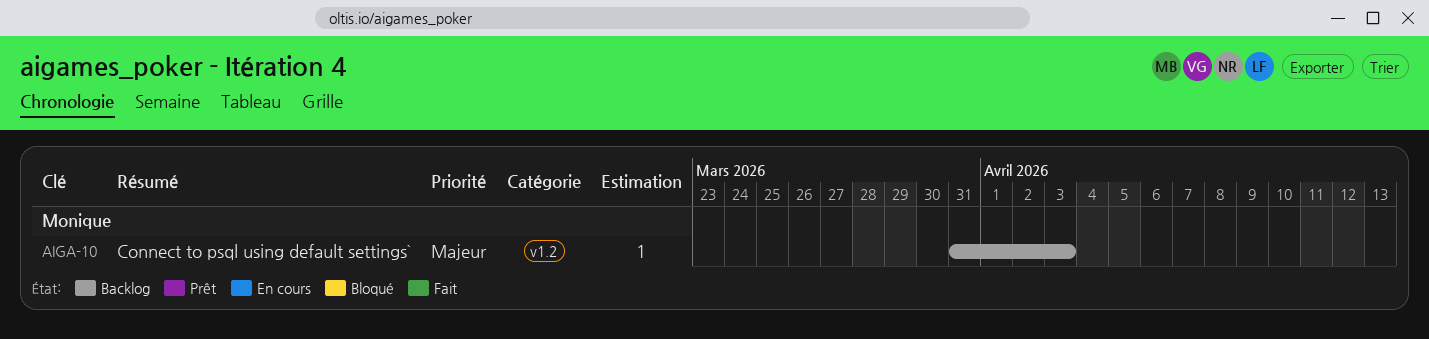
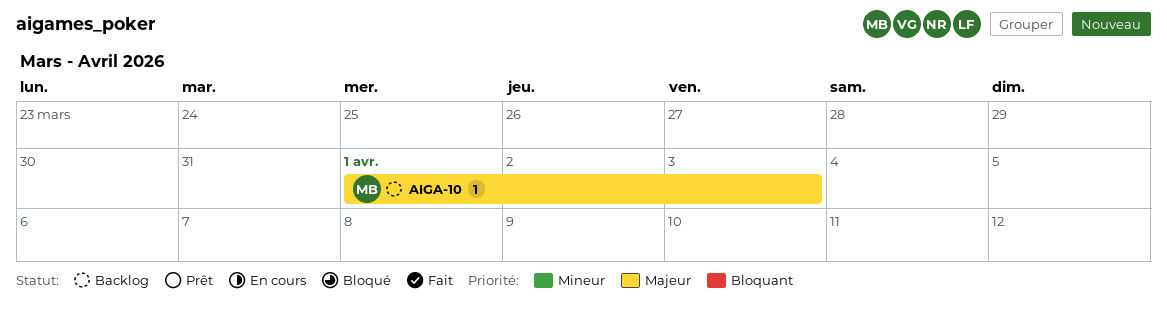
AIGA-10, start: Mar 31 -> Apr 1

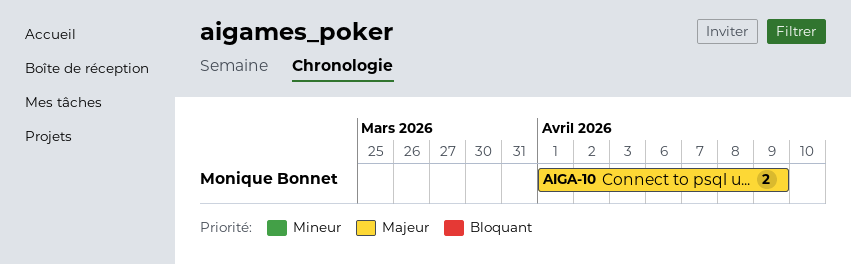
AIGA-10, estimate: 1 -> 2
AIGA-10, due: Apr 3 -> Apr 9

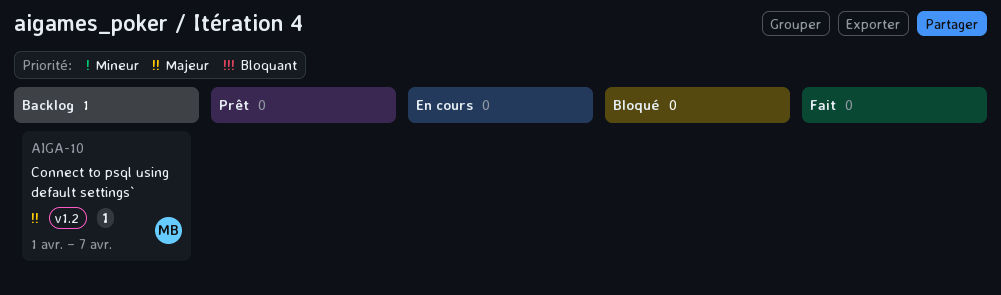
AIGA-10, estimate: 2 -> 1
AIGA-10, due: Apr 9 -> Apr 7

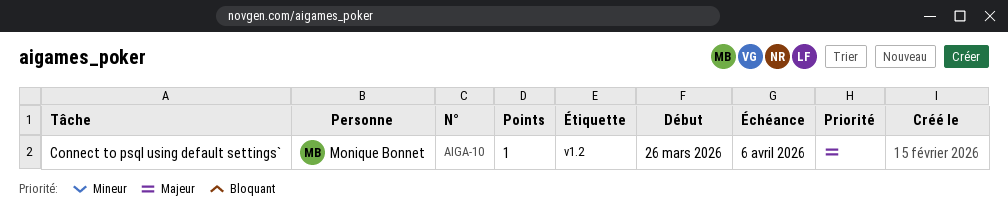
AIGA-10, start: Apr 1 -> Mar 26
AIGA-10, due: Apr 7 -> Apr 6

